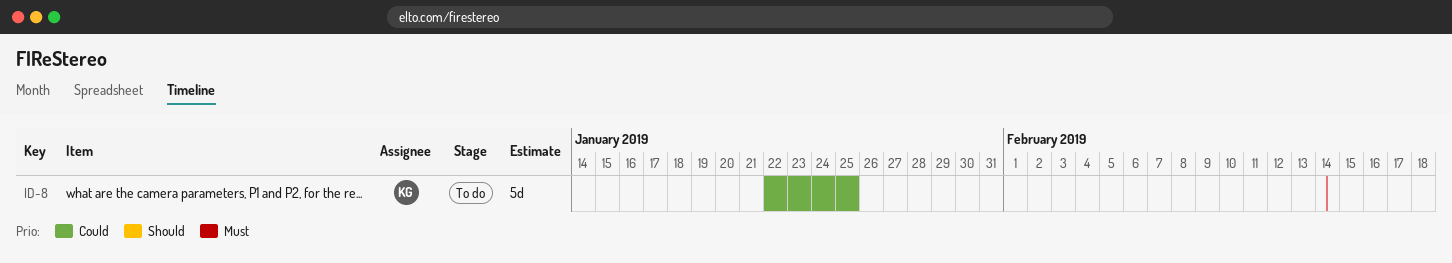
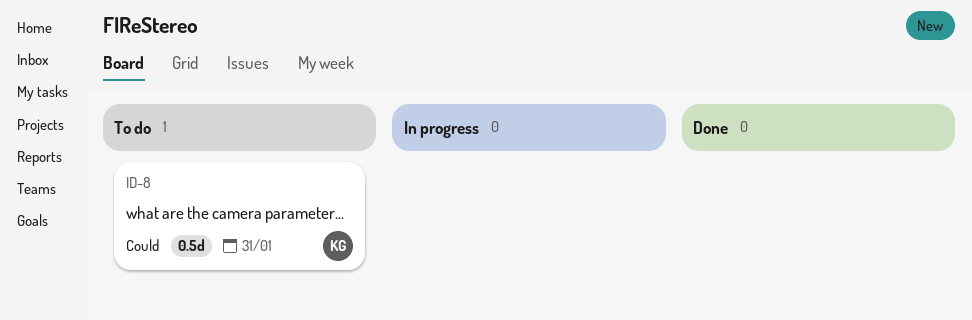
ID-8, estimate: 5d -> 0.5d
ID-8, due: Jan 25 -> Jan 31

